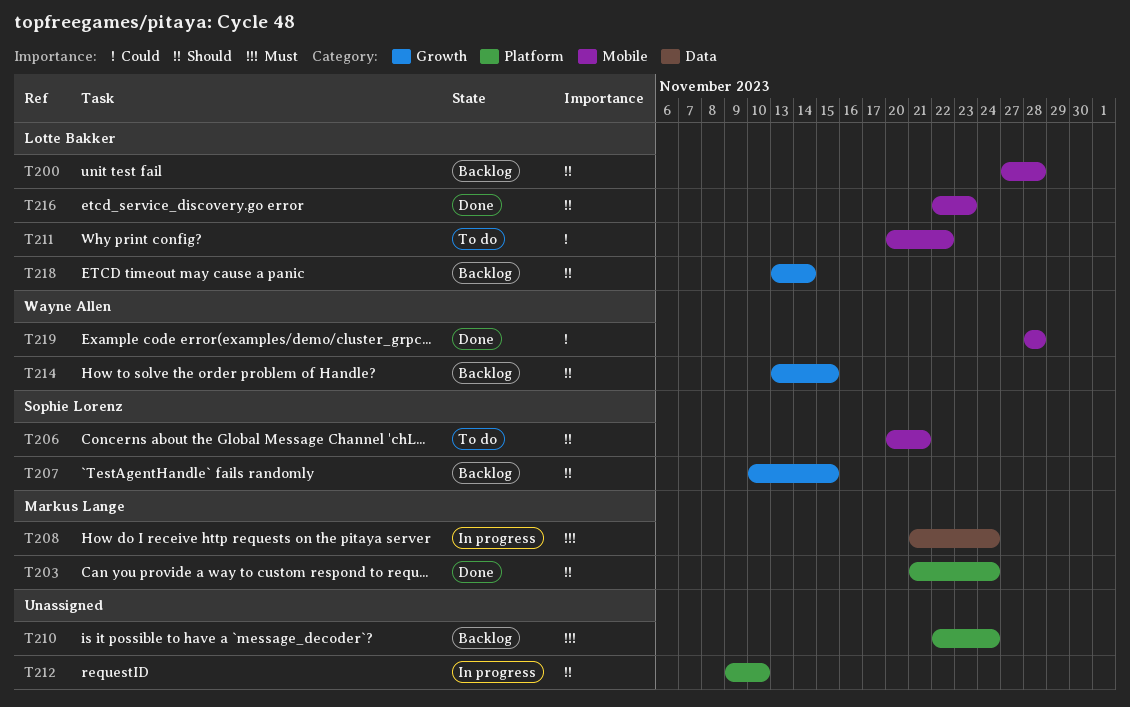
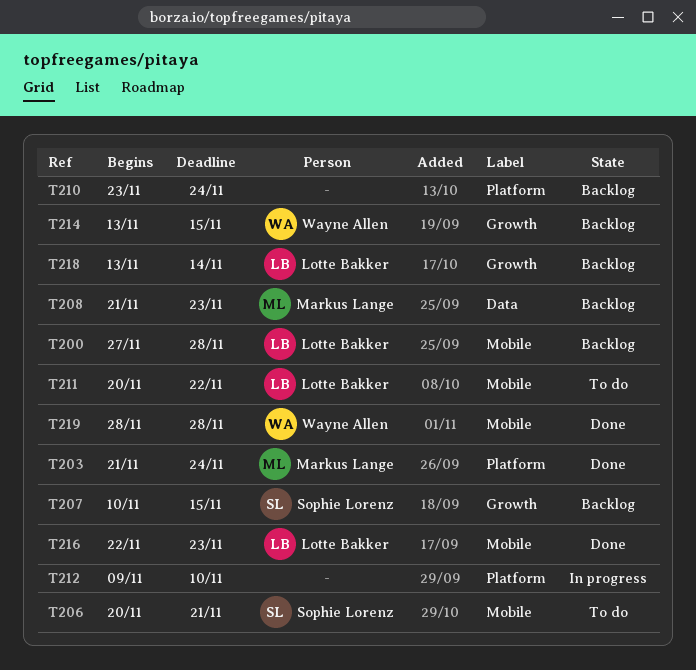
T208, status: In progress -> Backlog
T208, due: Nov 24 -> Nov 23
T210, start: Nov 22 -> Nov 23

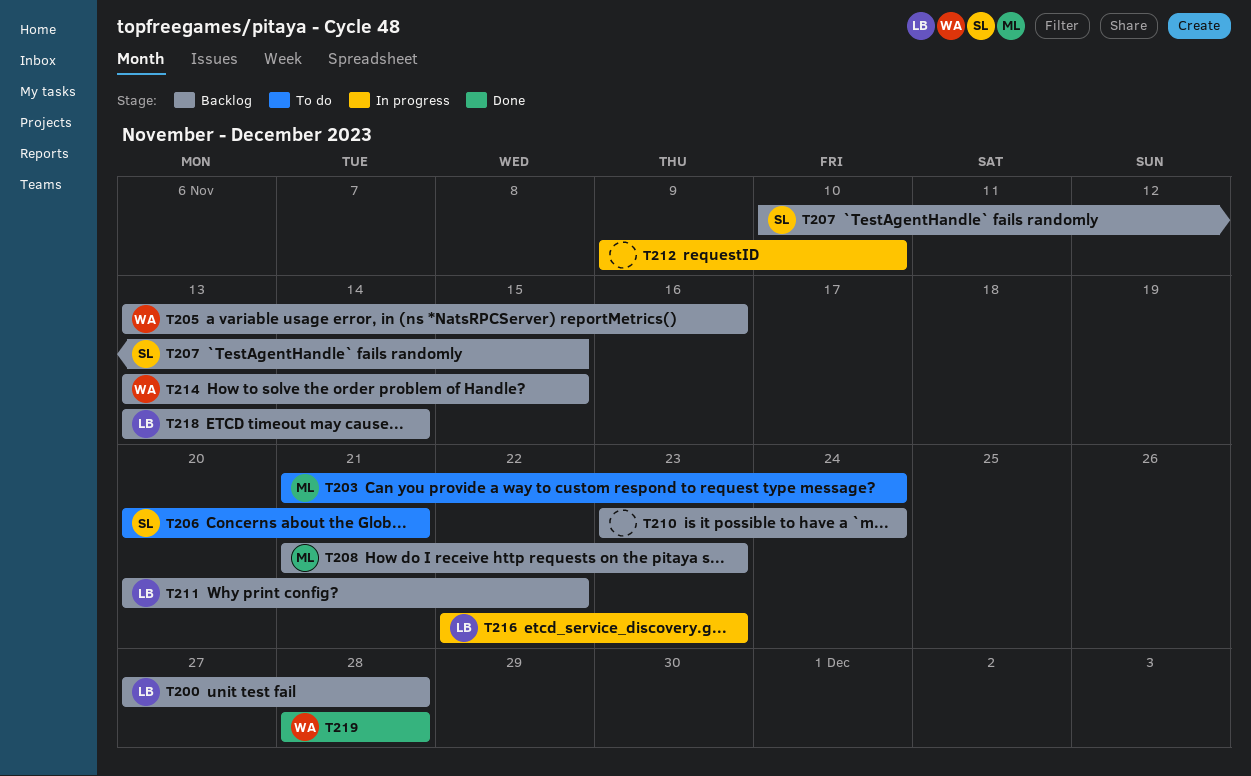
T203, status: Done -> To do
T205: none -> present
T211, status: To do -> Backlog
T216, status: Done -> In progress

